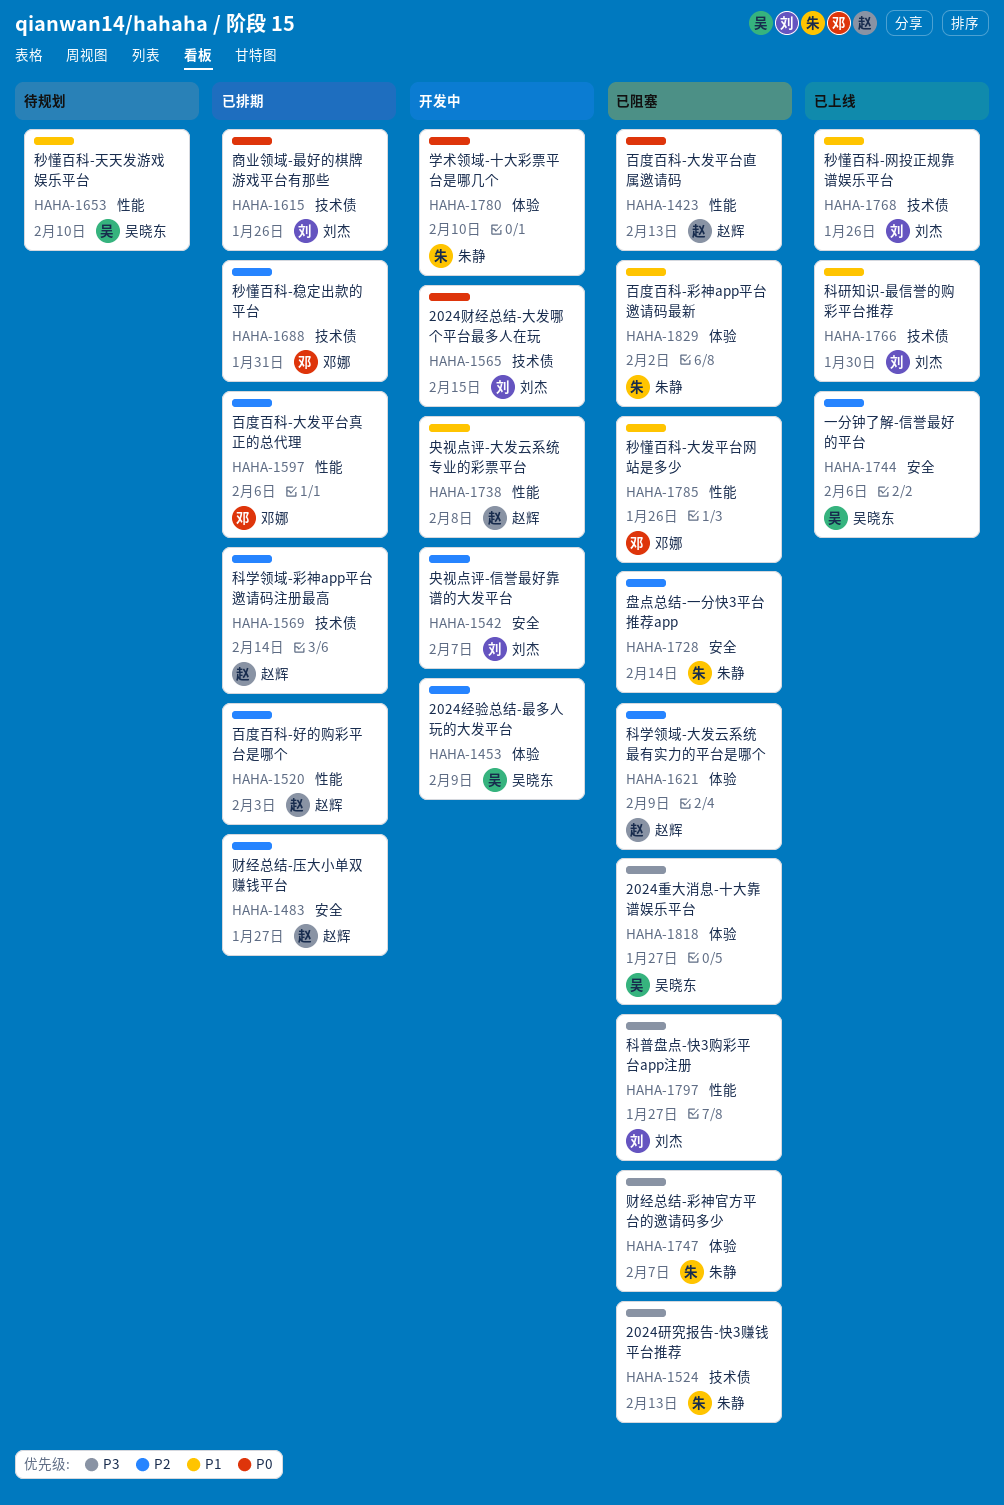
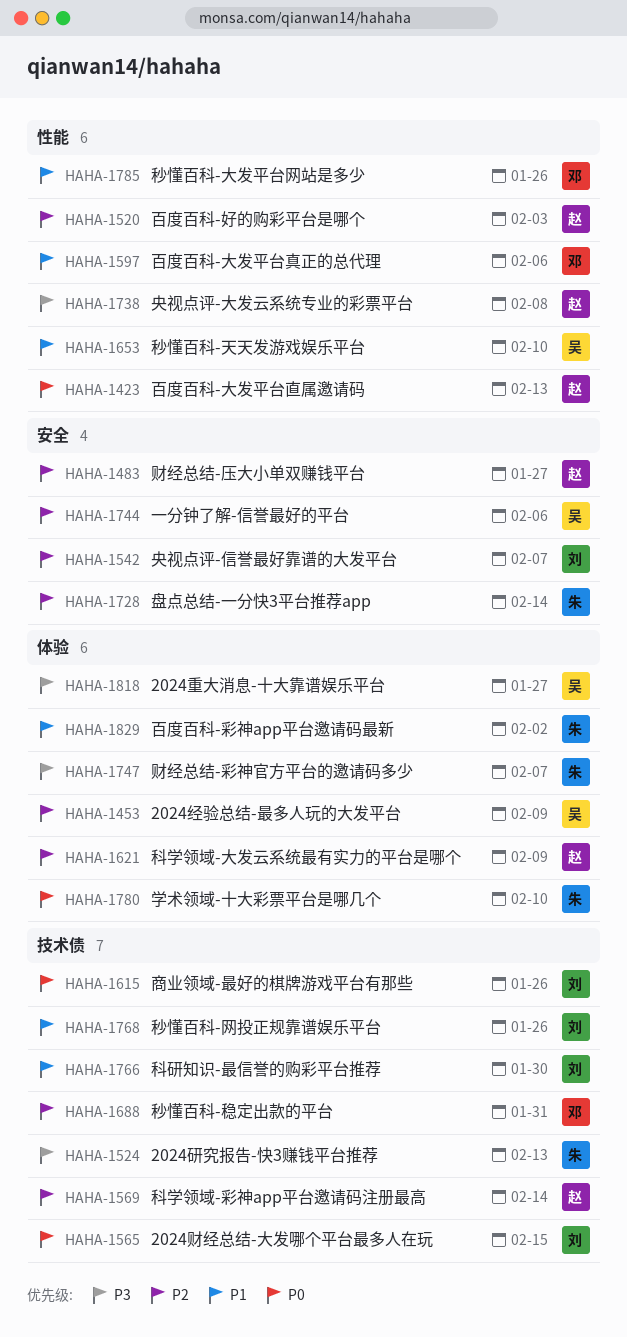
HAHA-1597, priority: P2 -> P1
HAHA-1738, priority: P1 -> P3
HAHA-1797: present -> none

